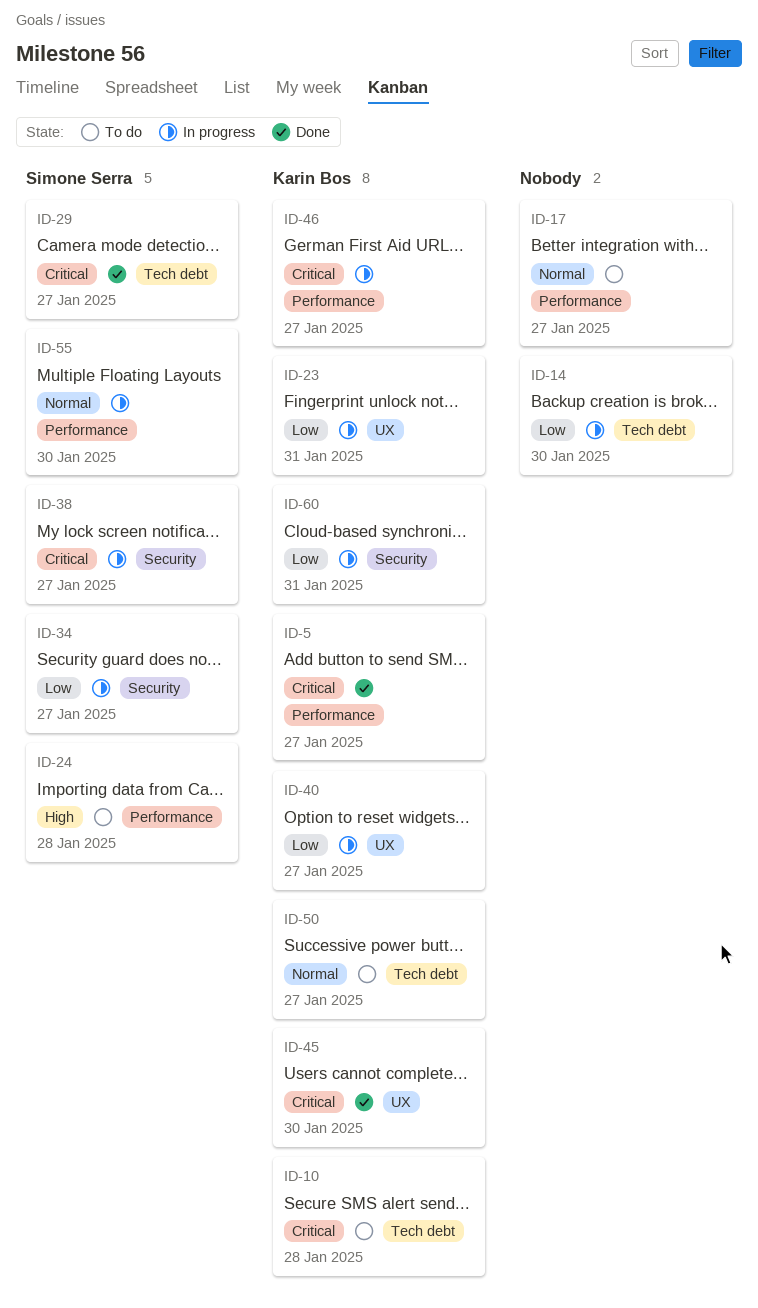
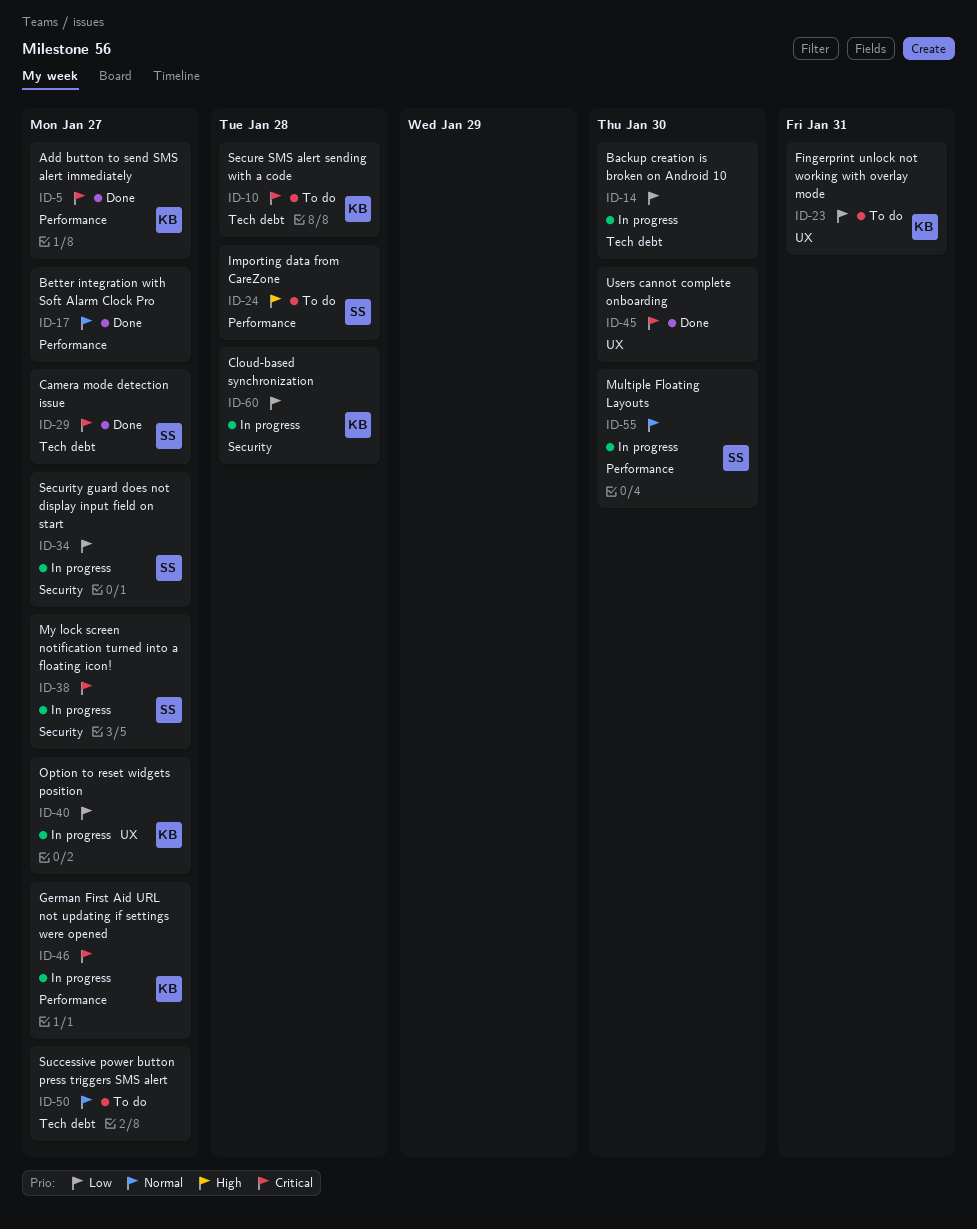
ID-17, status: To do -> Done
ID-23, status: In progress -> To do
ID-45, owner: Karin Bos -> none
ID-50, owner: Karin Bos -> none
ID-60, due: Jan 31 -> Jan 28

